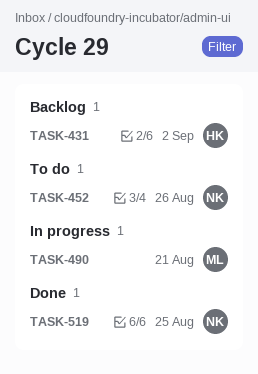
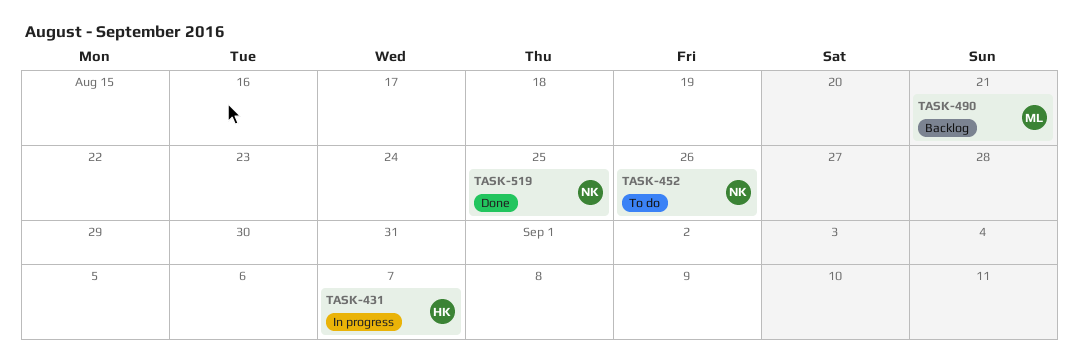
TASK-431, status: Backlog -> In progress
TASK-431, due: Sep 2 -> Sep 7
TASK-490, status: In progress -> Backlog

